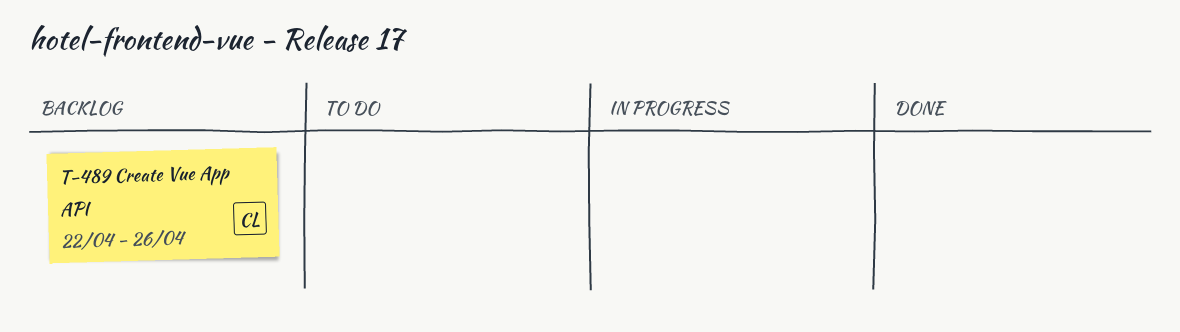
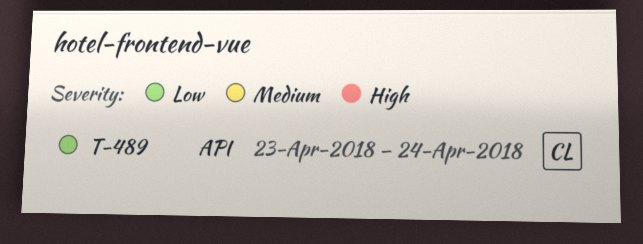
T-489, start: Apr 22 -> Apr 23
T-489, due: Apr 26 -> Apr 24

